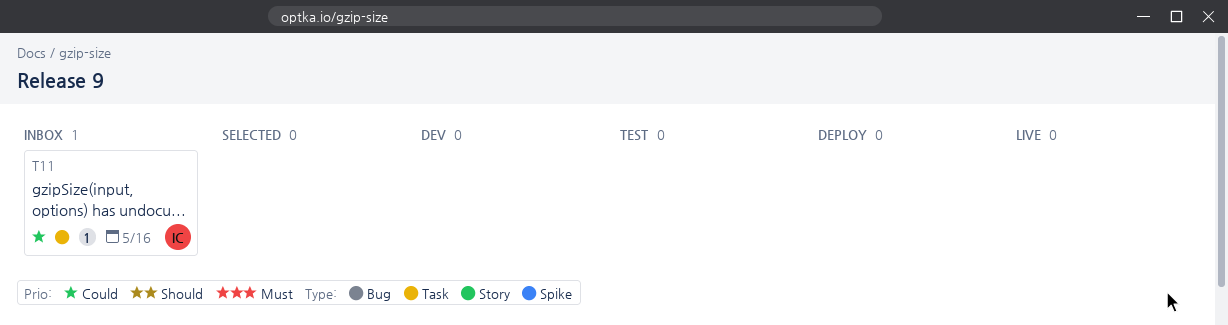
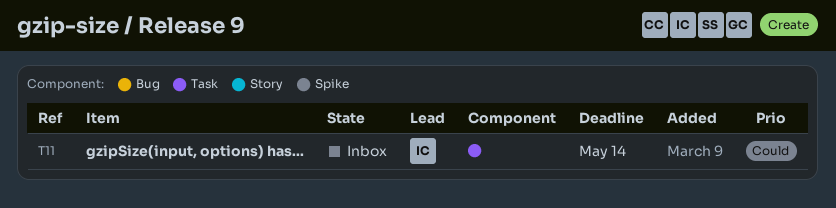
T11, due: May 16 -> May 14

